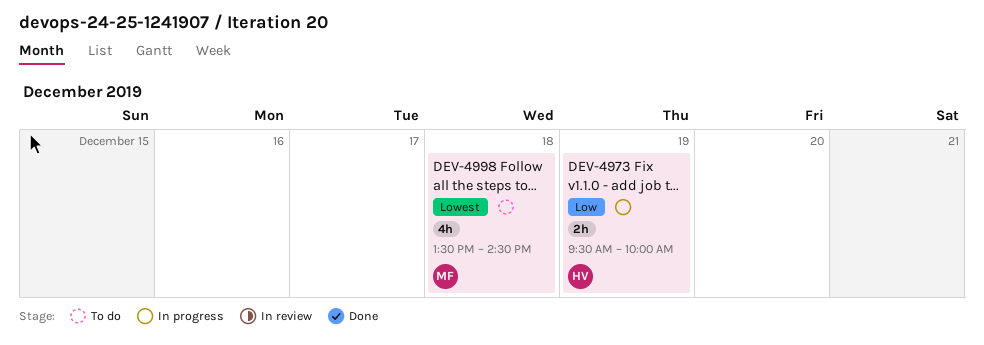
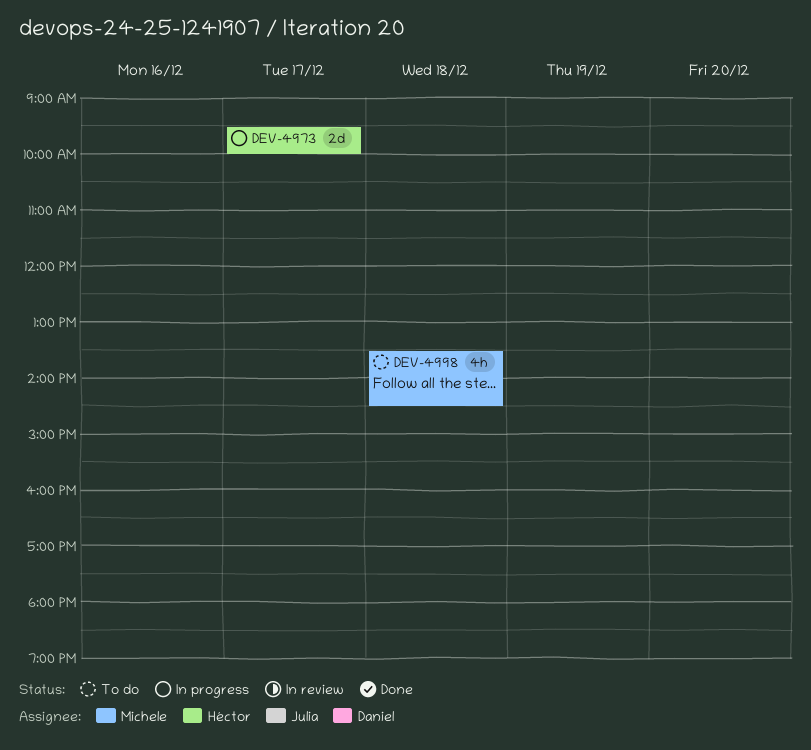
DEV-4973, estimate: 2h -> 2d
DEV-4973, day: Dec 19 -> Dec 17

